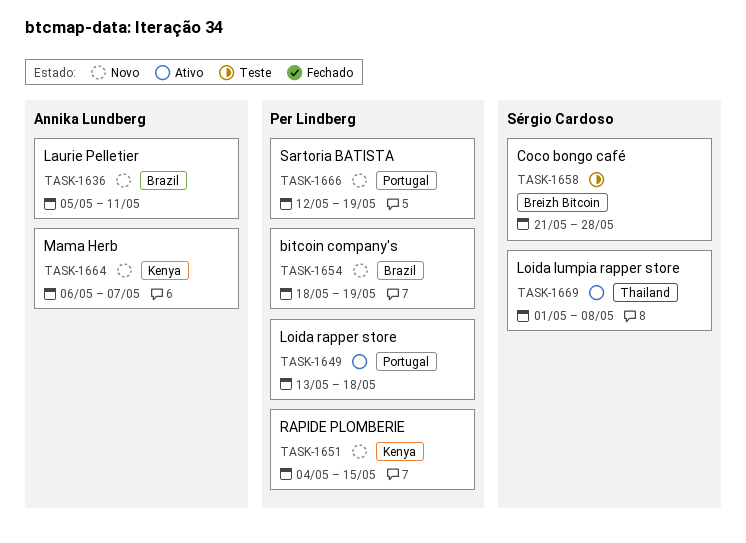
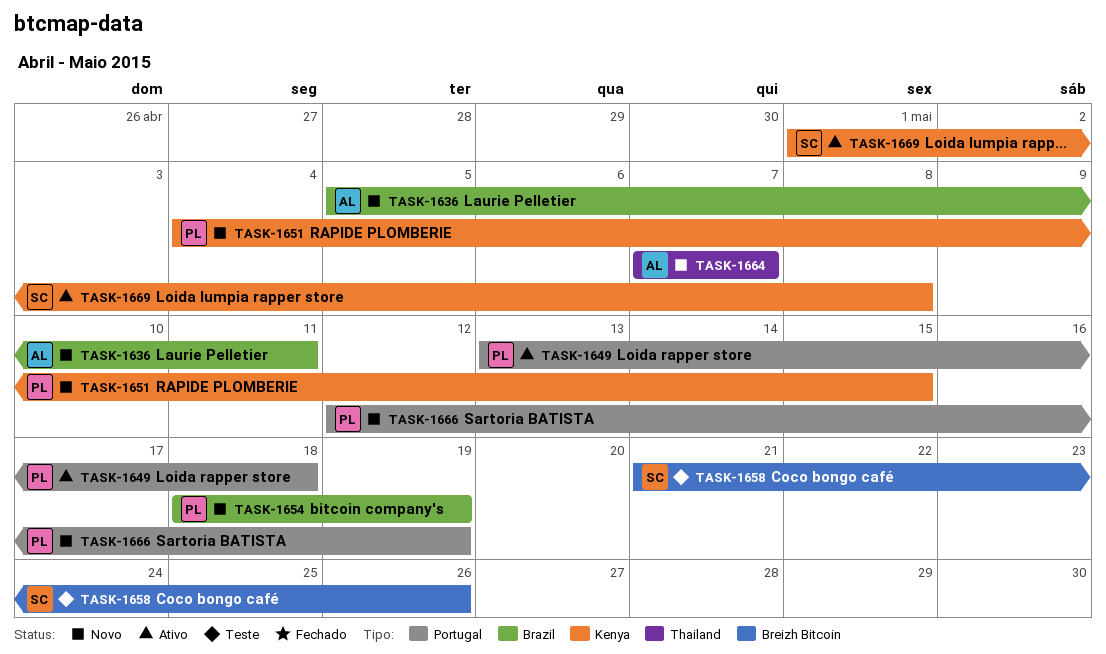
TASK-1658, due: May 28 -> May 26
TASK-1664, label: Kenya -> Thailand
TASK-1664, start: May 6 -> May 7
TASK-1669, label: Thailand -> Kenya

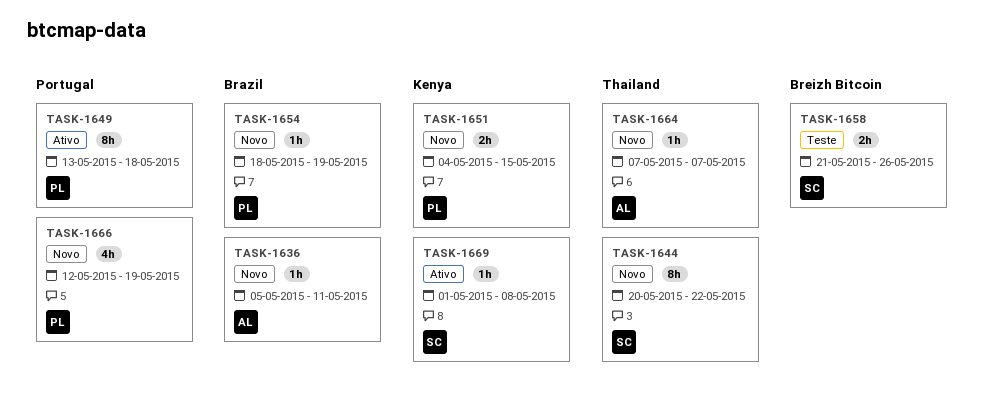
TASK-1644: none -> present

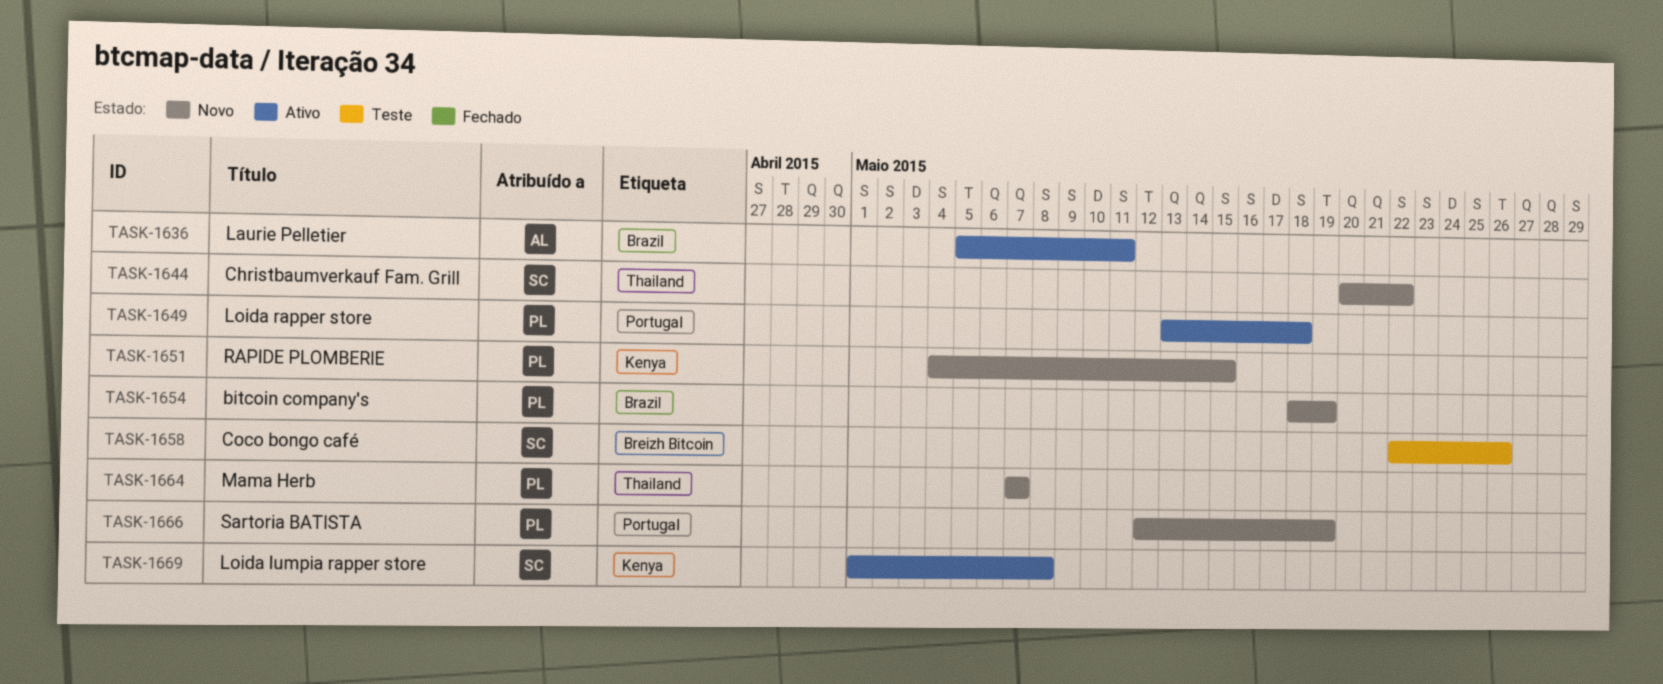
TASK-1636, status: Novo -> Ativo
TASK-1658, start: May 21 -> May 22
TASK-1664, owner: AL -> PL

